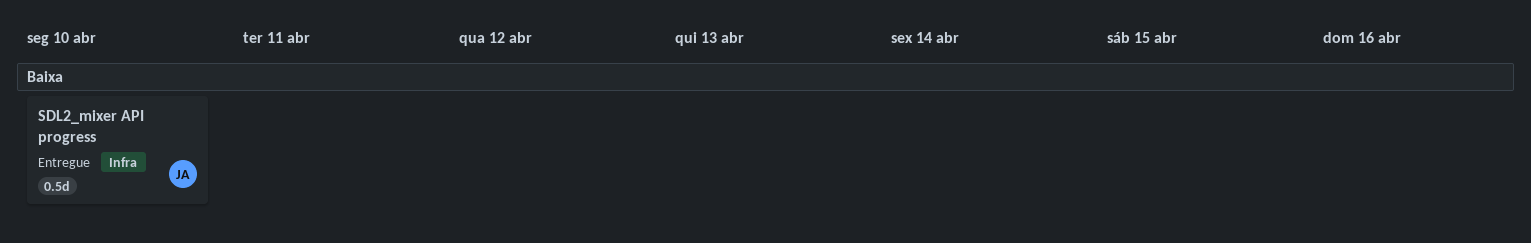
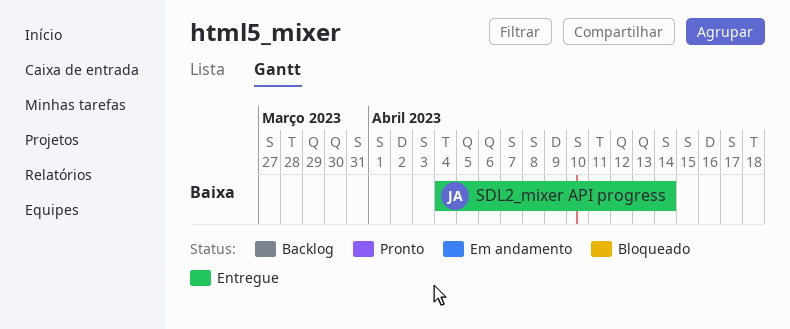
SDL2_mixer API progress, due: Apr 10 -> Apr 14

